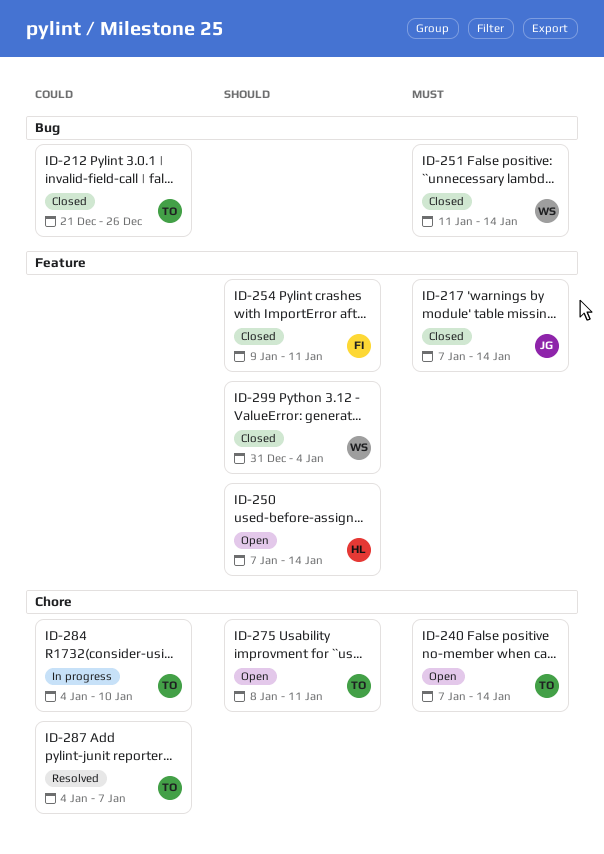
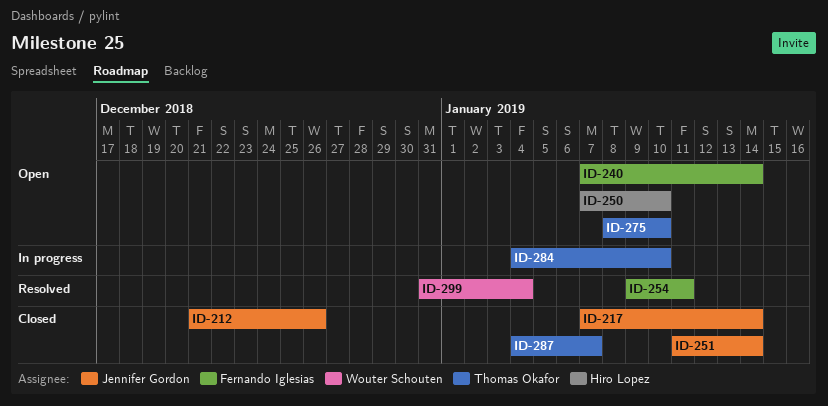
ID-212, owner: Thomas Okafor -> Jennifer Gordon
ID-240, owner: Thomas Okafor -> Fernando Iglesias
ID-250, due: Jan 14 -> Jan 10
ID-251, owner: Wouter Schouten -> Jennifer Gordon
ID-254, status: Closed -> Resolved
ID-275, due: Jan 11 -> Jan 10
ID-287, status: Resolved -> Closed
ID-299, status: Closed -> Resolved

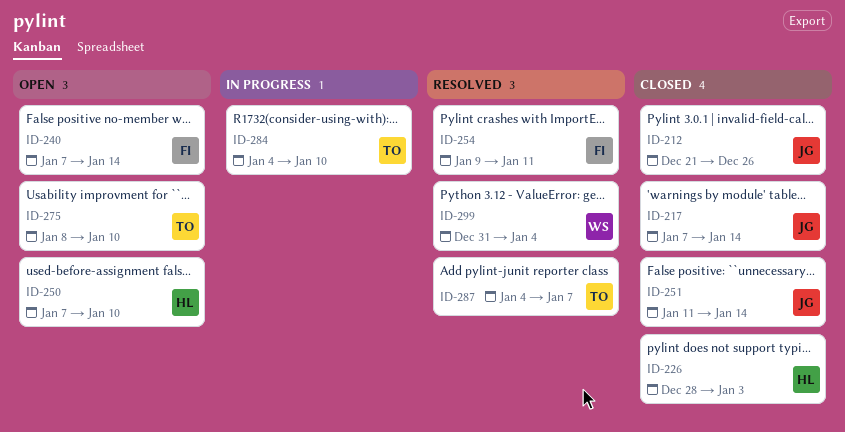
ID-226: none -> present
ID-287, status: Closed -> Resolved

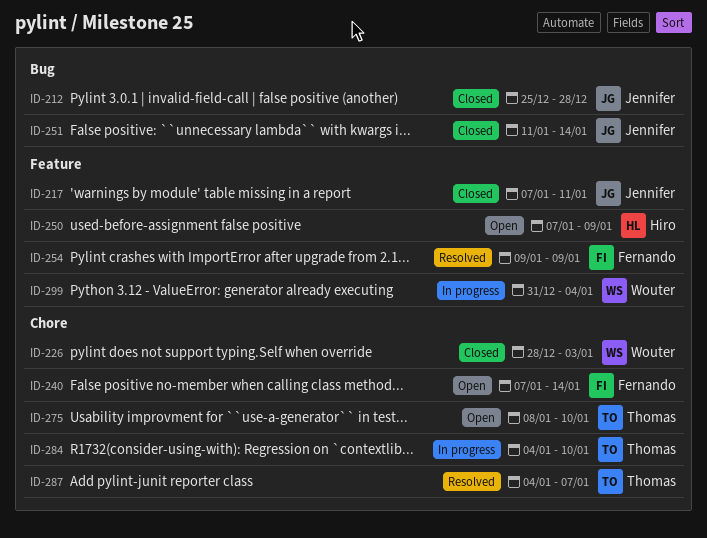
ID-212, start: Dec 21 -> Dec 25
ID-212, due: Dec 26 -> Dec 28
ID-217, due: Jan 14 -> Jan 11
ID-226, owner: Hiro -> Wouter
ID-250, due: Jan 10 -> Jan 9
ID-254, due: Jan 11 -> Jan 9
ID-299, status: Resolved -> In progress

